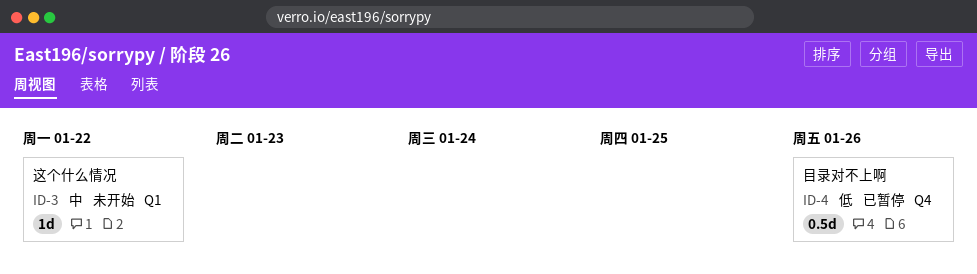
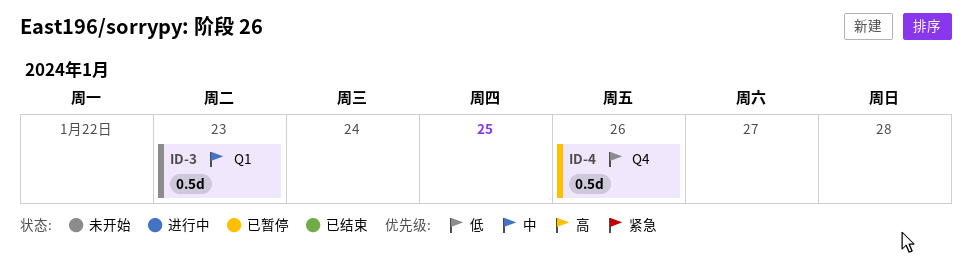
ID-3, estimate: 1d -> 0.5d
ID-3, due: Jan 22 -> Jan 23

